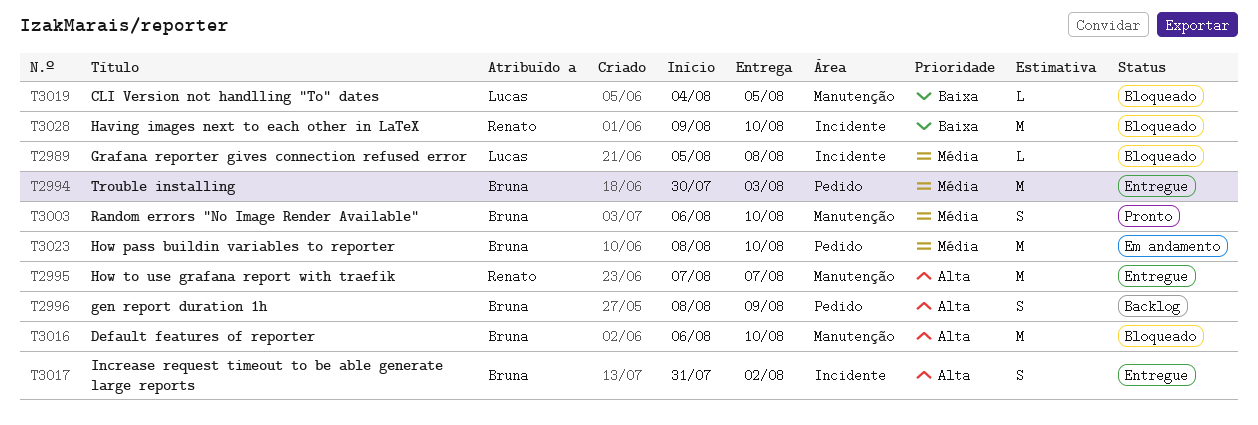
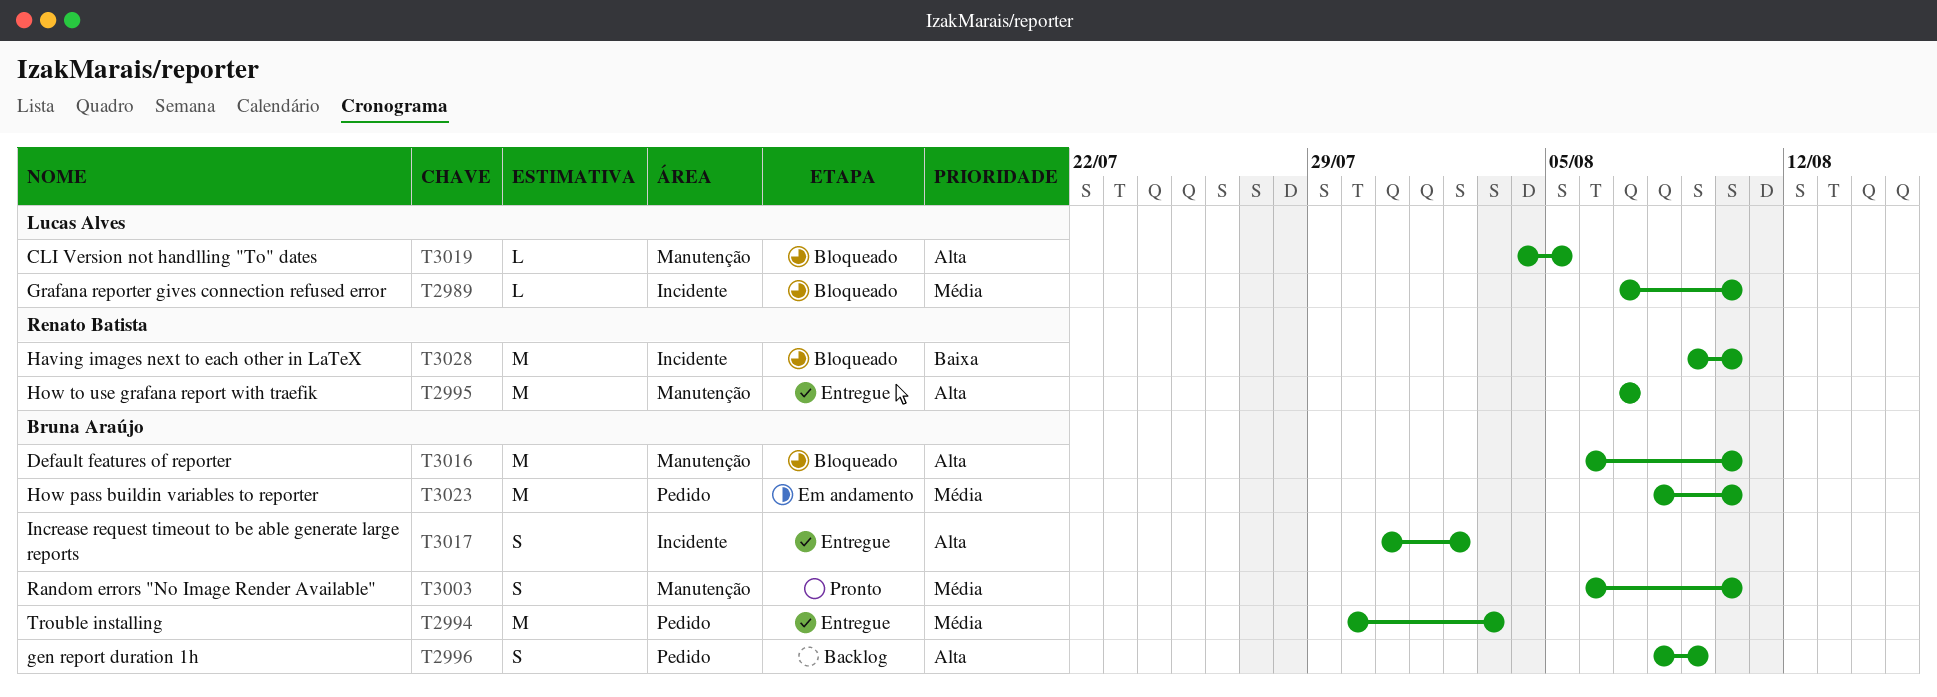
T2989, start: Aug 5 -> Aug 7
T2989, due: Aug 8 -> Aug 10
T3019, priority: Baixa -> Alta

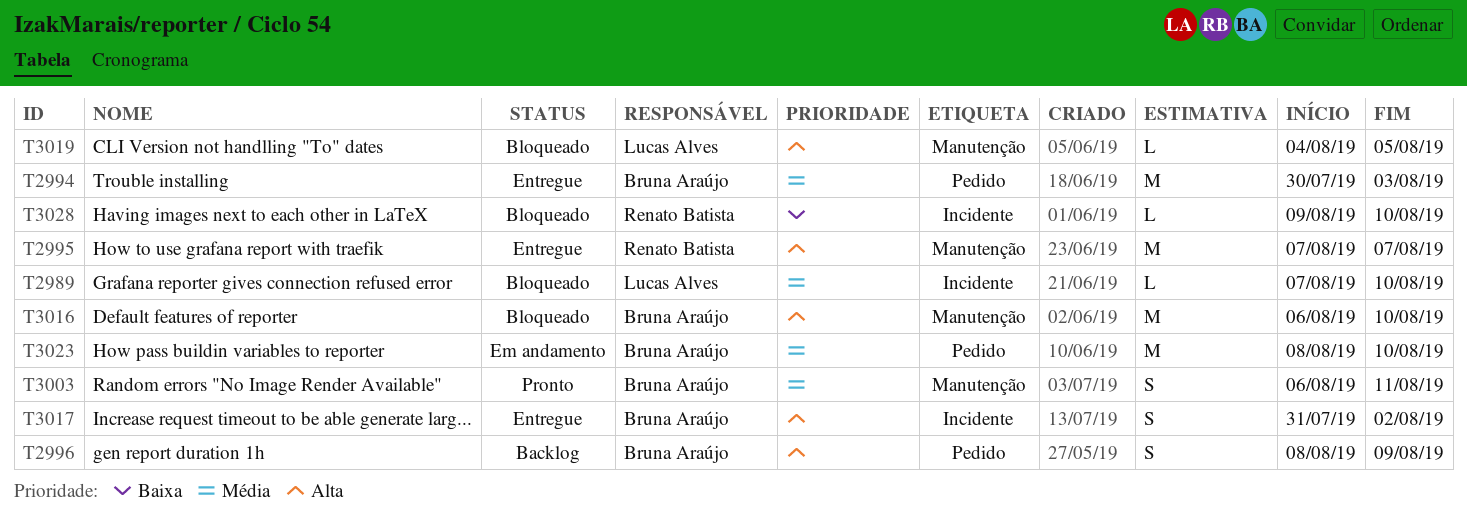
T3003, due: Aug 10 -> Aug 11
T3028, estimate: M -> L

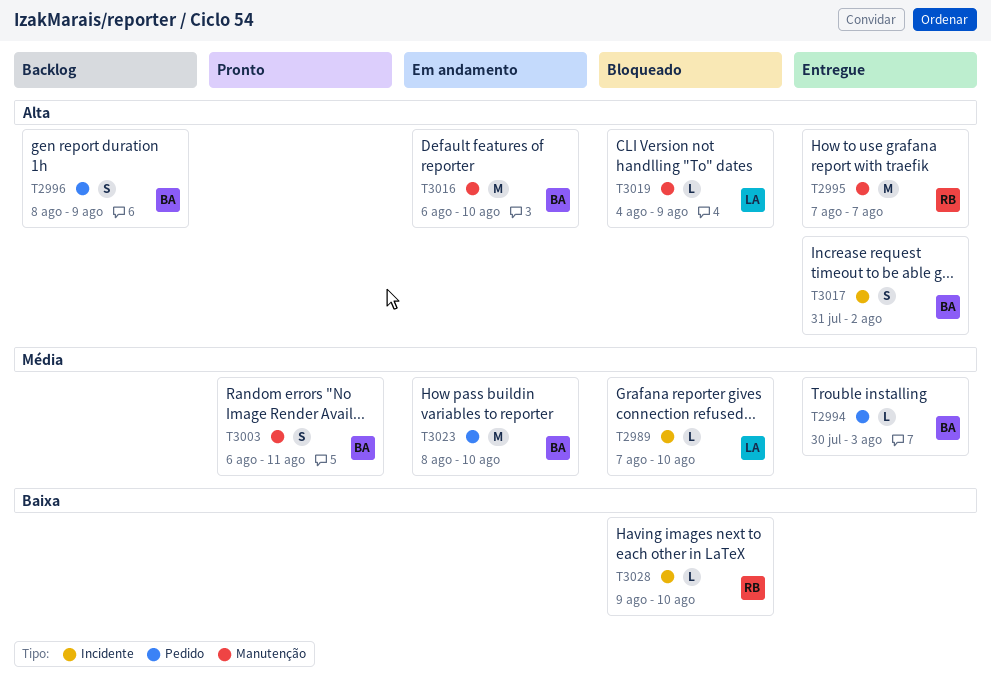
T2994, estimate: M -> L
T3016, status: Bloqueado -> Em andamento
T3019, due: Aug 5 -> Aug 9

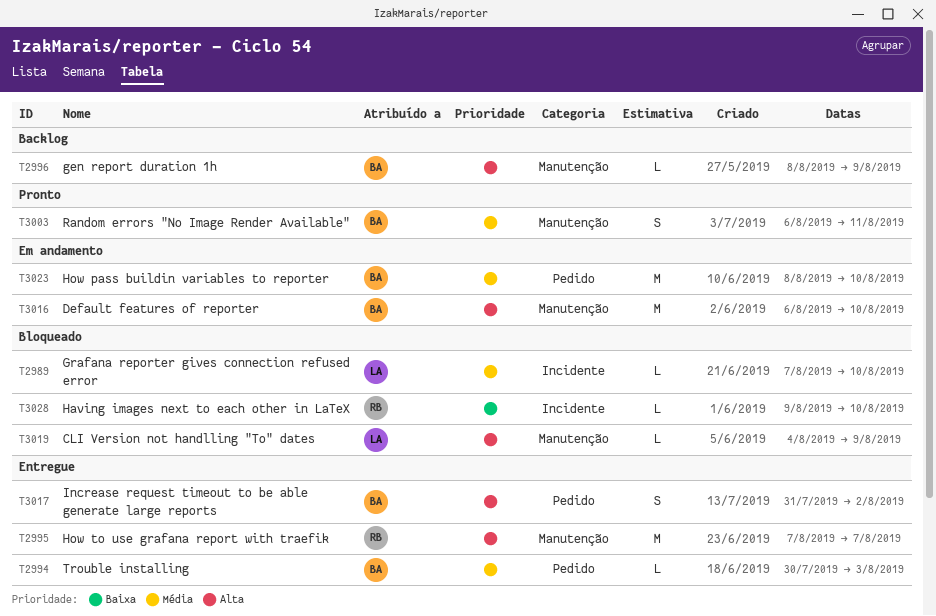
T2996, label: Pedido -> Manutenção
T2996, estimate: S -> L
T3017, label: Incidente -> Pedido

